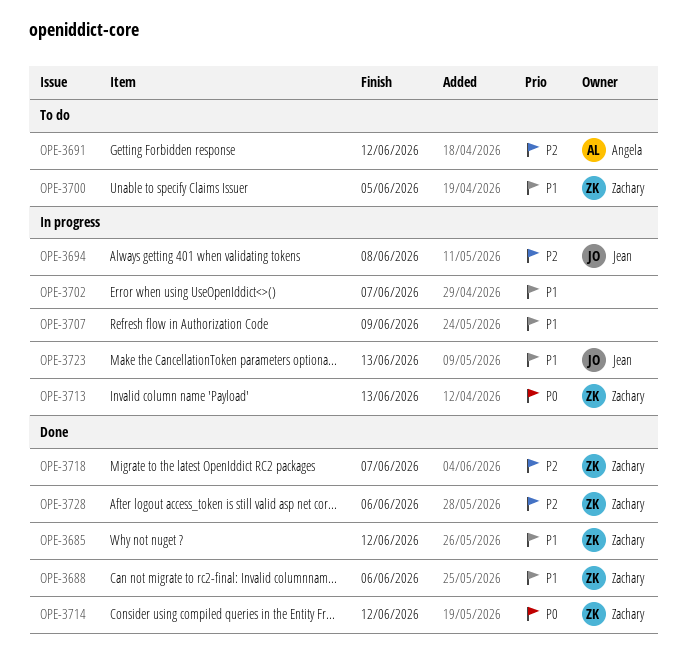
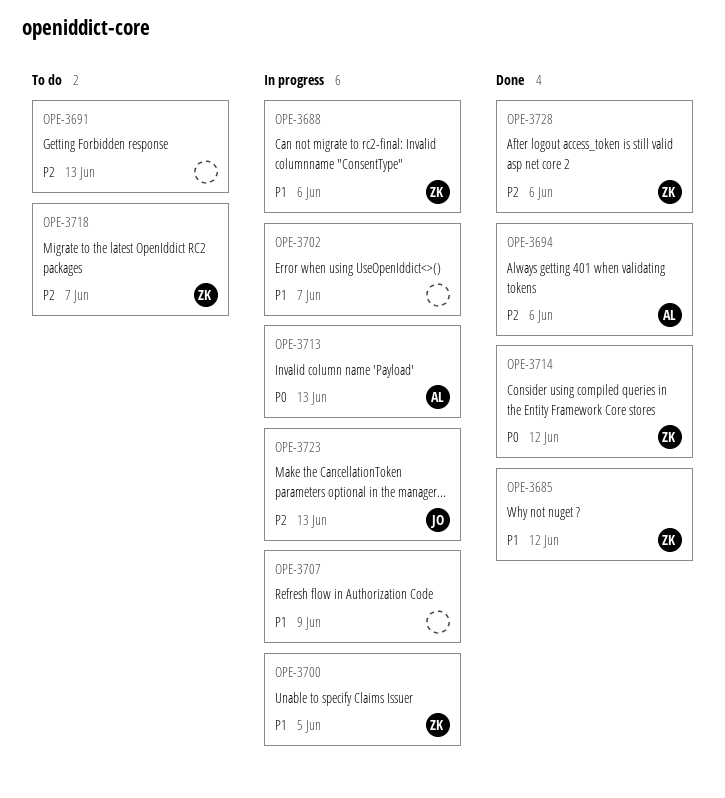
OPE-3688, status: Done -> In progress
OPE-3691, owner: Angela -> none
OPE-3691, due: Jun 12 -> Jun 13
OPE-3694, status: In progress -> Done
OPE-3694, owner: Jean -> Angela
OPE-3694, due: Jun 8 -> Jun 6
OPE-3700, status: To do -> In progress
OPE-3713, owner: Zachary -> Angela
OPE-3718, status: Done -> To do
OPE-3723, priority: P1 -> P2

